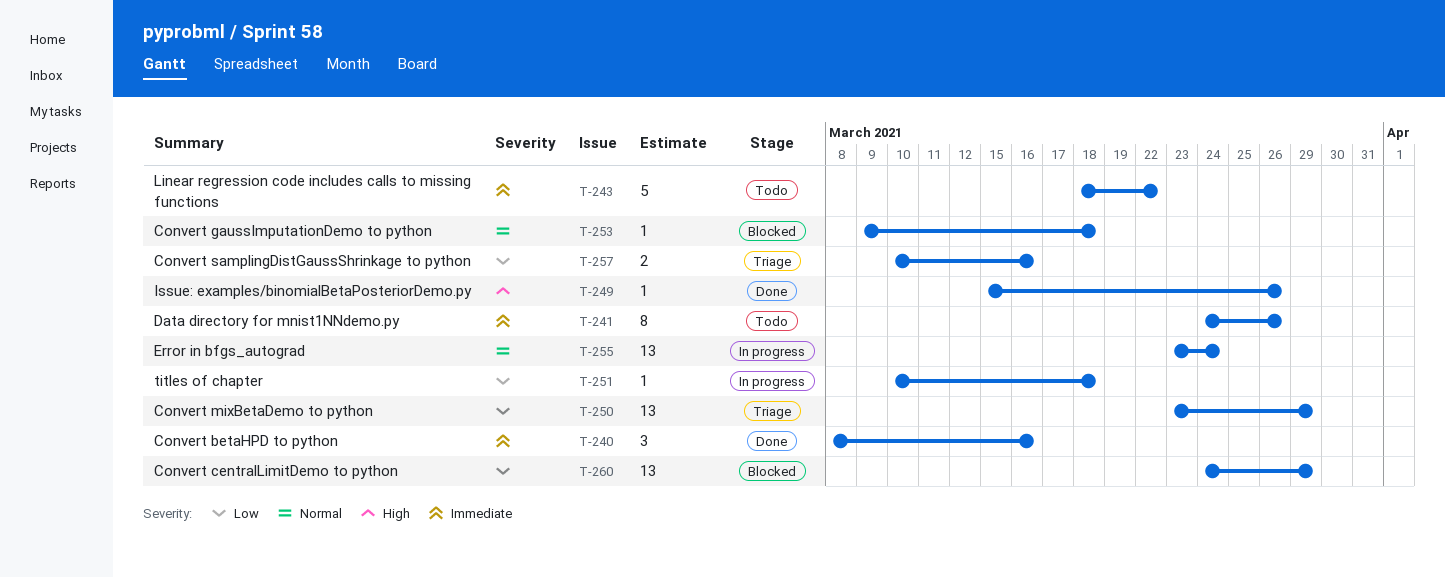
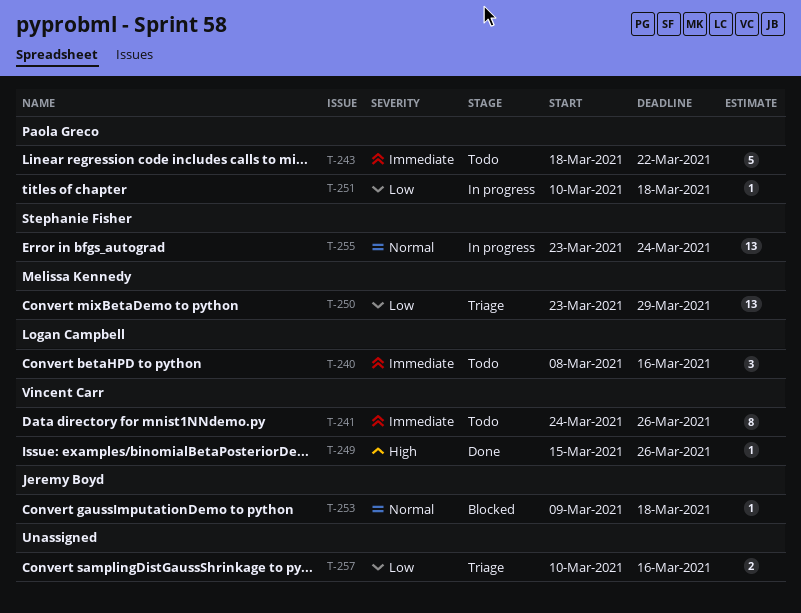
T-240, status: Done -> Todo
T-260: present -> none

